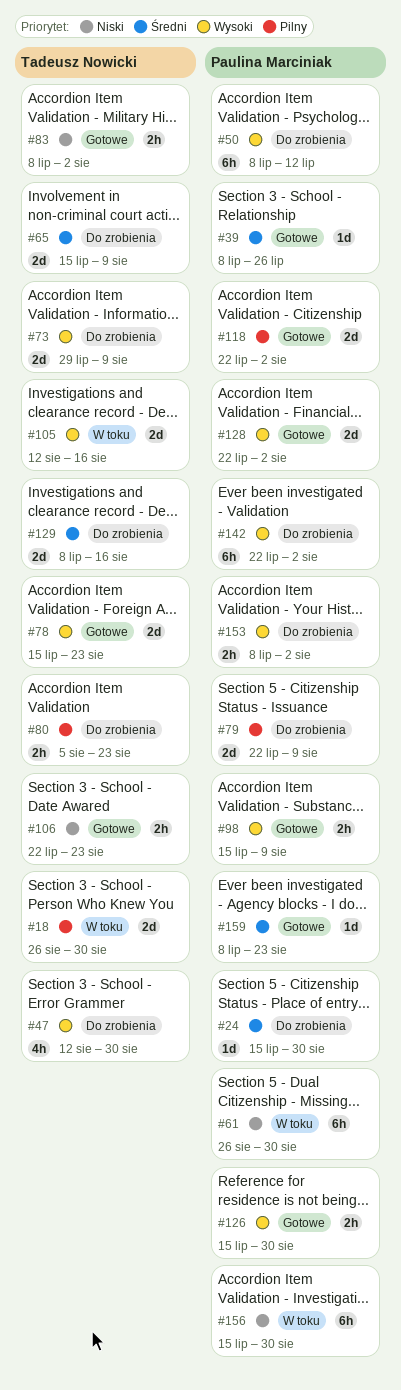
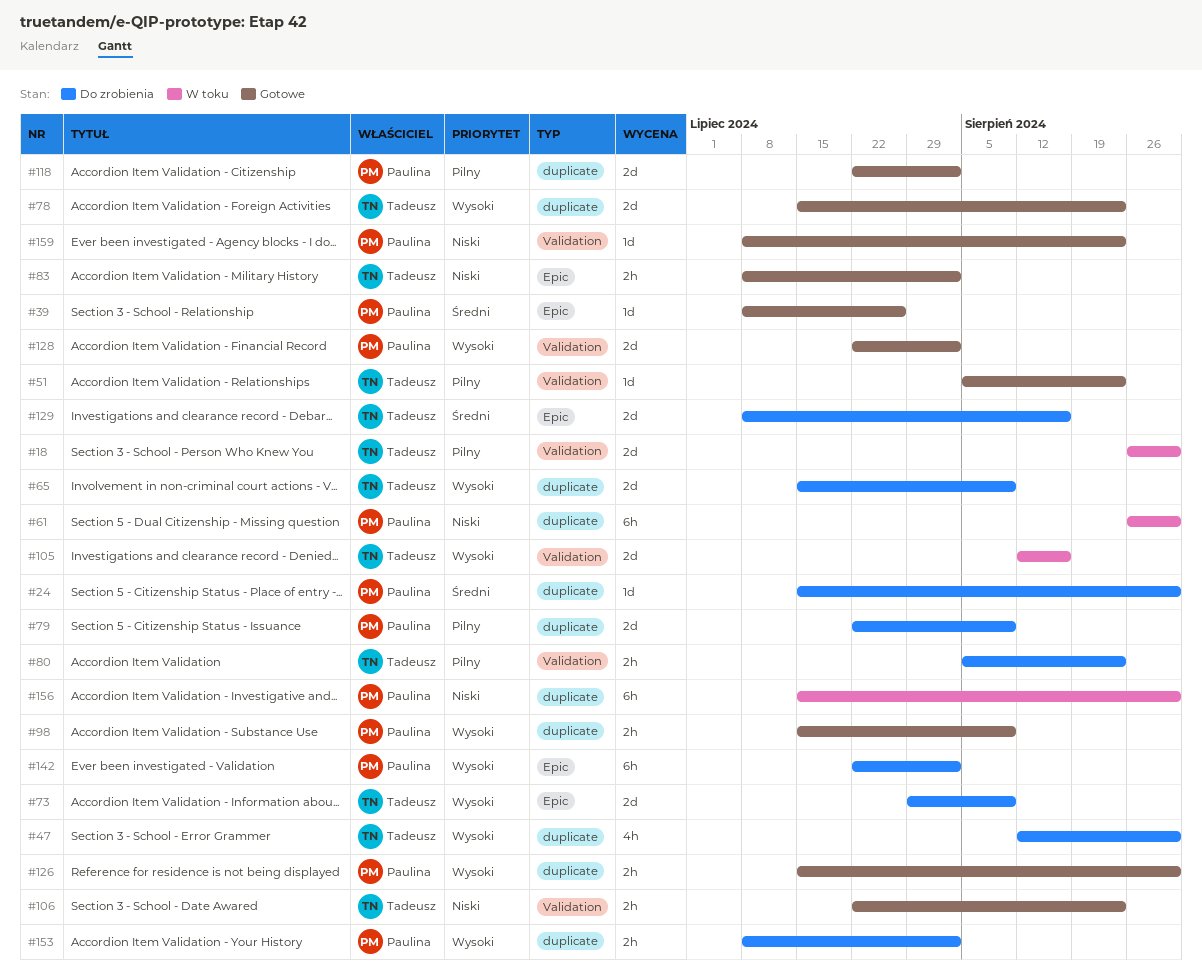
#50: present -> none
#51: none -> present
#65, priority: Średni -> Wysoki
#159, priority: Średni -> Niski

